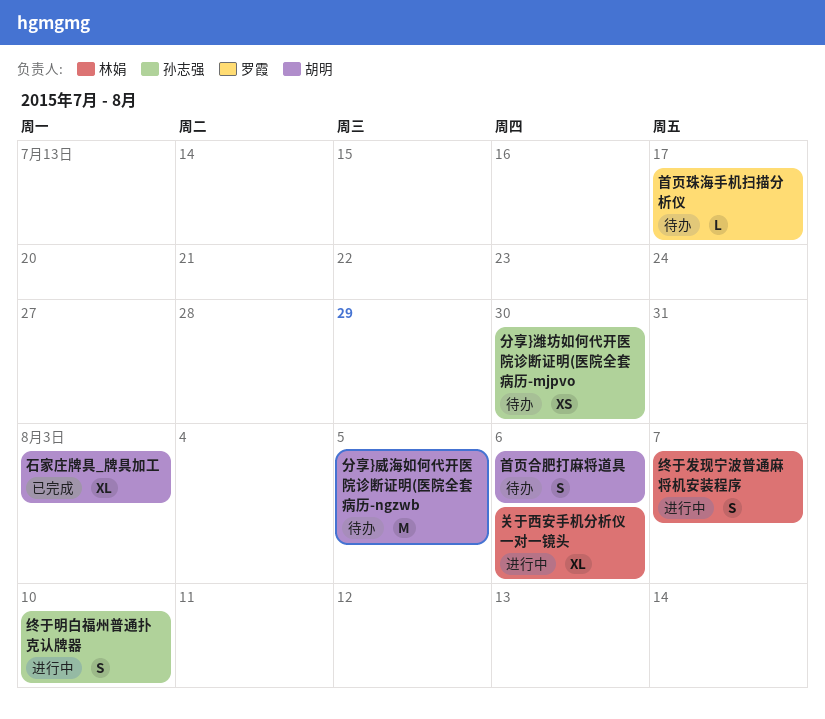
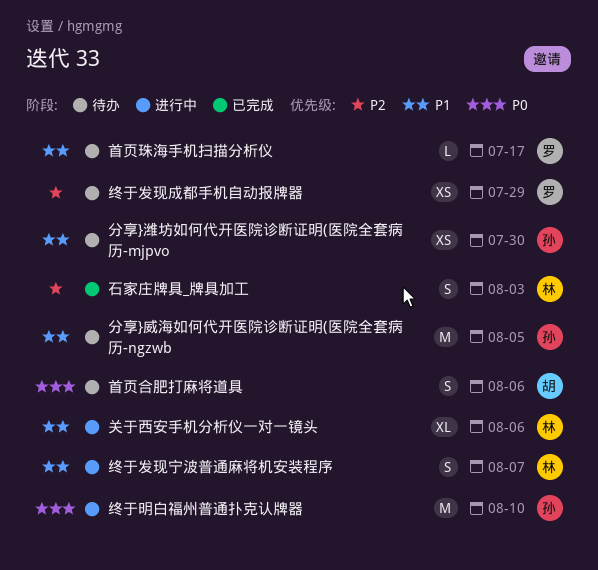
分享}威海如何代开医院诊断证明(医院全套病历-ngzwb, owner: 胡明 -> 孙志强
石家庄牌具_牌具加工, owner: 胡明 -> 林娟
石家庄牌具_牌具加工, estimate: XL -> S
终于发现成都手机自动报牌器: none -> present
终于明白福州普通扑克认牌器, estimate: S -> M

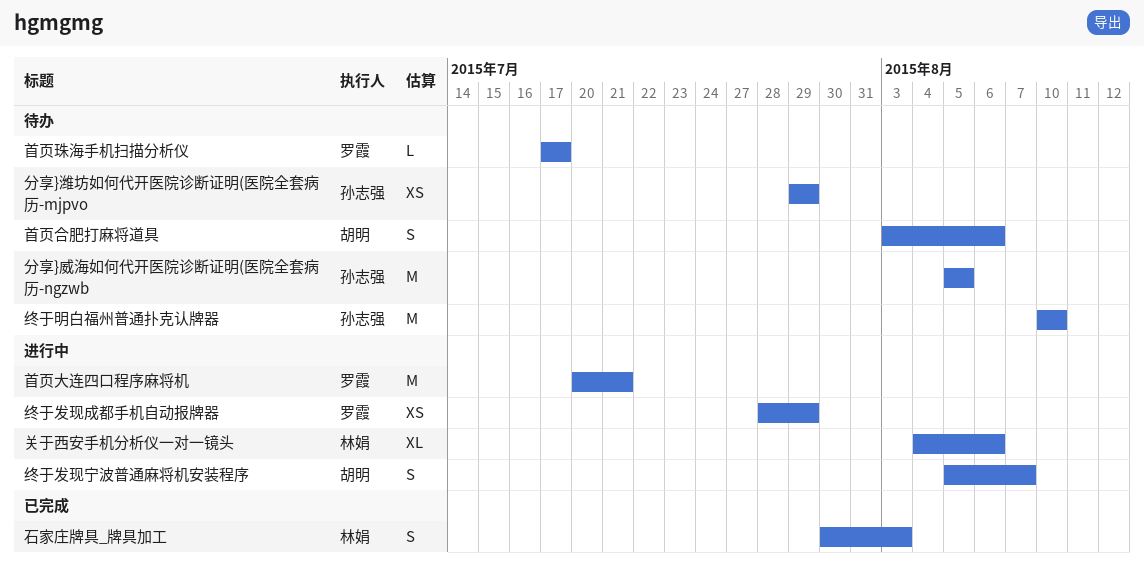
分享}潍坊如何代开医院诊断证明(医院全套病历-mjpvo, due: Jul 30 -> Jul 29
终于发现宁波普通麻将机安装程序, owner: 林娟 -> 胡明
终于发现成都手机自动报牌器, status: 待办 -> 进行中
终于明白福州普通扑克认牌器, status: 进行中 -> 待办
首页大连四口程序麻将机: none -> present

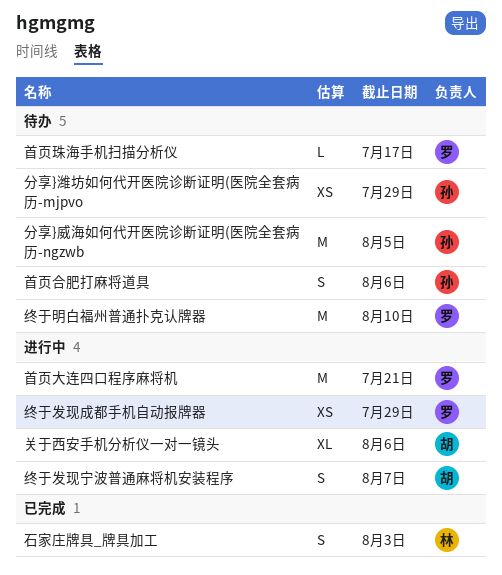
关于西安手机分析仪一对一镜头, owner: 林娟 -> 胡明
终于明白福州普通扑克认牌器, owner: 孙志强 -> 罗霞
首页合肥打麻将道具, owner: 胡明 -> 孙志强

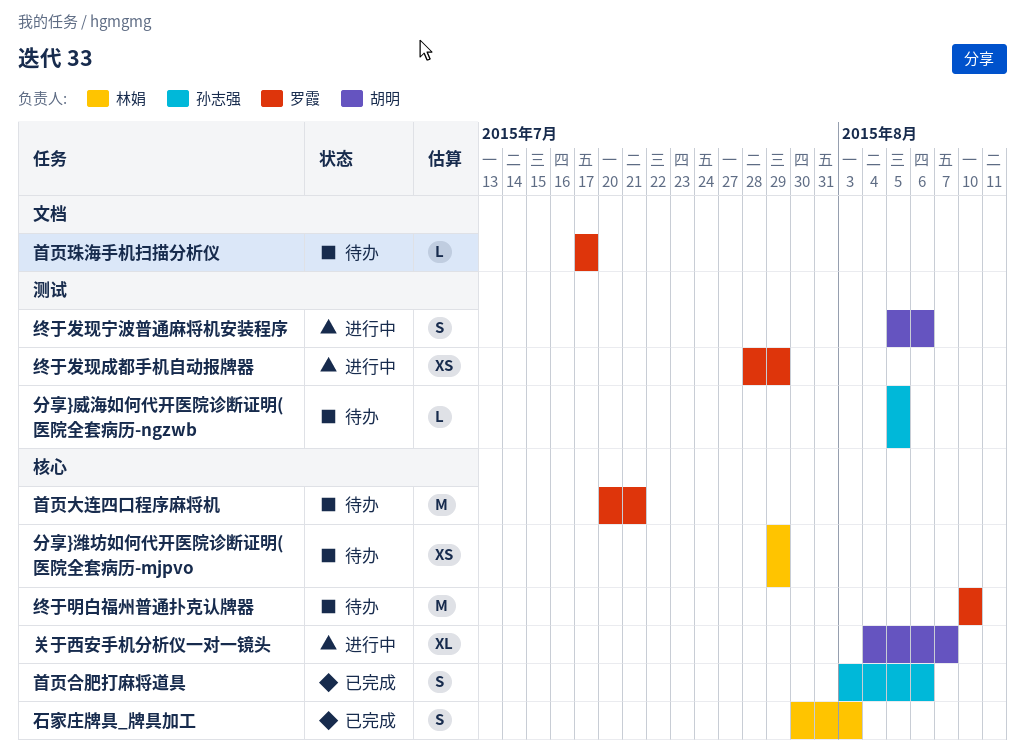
关于西安手机分析仪一对一镜头, due: Aug 6 -> Aug 7
分享}威海如何代开医院诊断证明(医院全套病历-ngzwb, estimate: M -> L
分享}潍坊如何代开医院诊断证明(医院全套病历-mjpvo, owner: 孙志强 -> 林娟
终于发现宁波普通麻将机安装程序, due: Aug 7 -> Aug 6
首页合肥打麻将道具, status: 待办 -> 已完成
首页大连四口程序麻将机, status: 进行中 -> 待办

